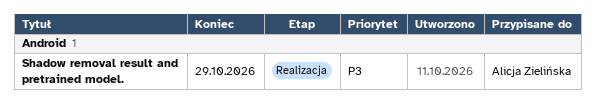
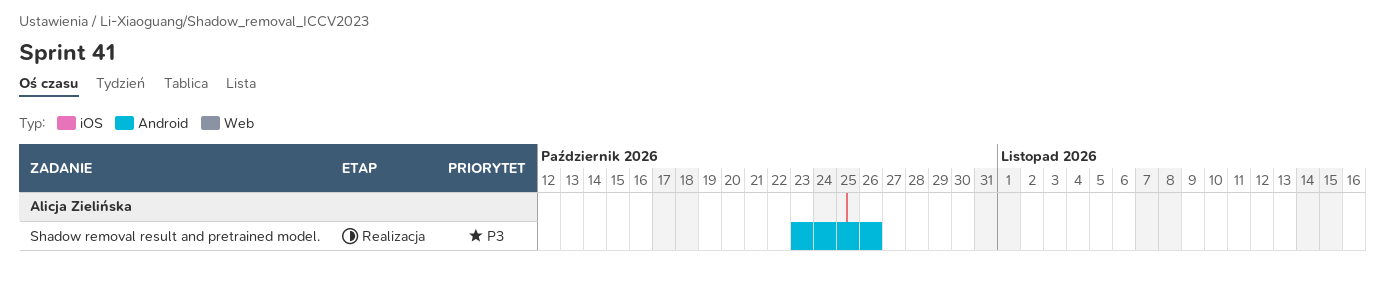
Shadow removal result and pretrained model., due: Oct 29 -> Oct 26

